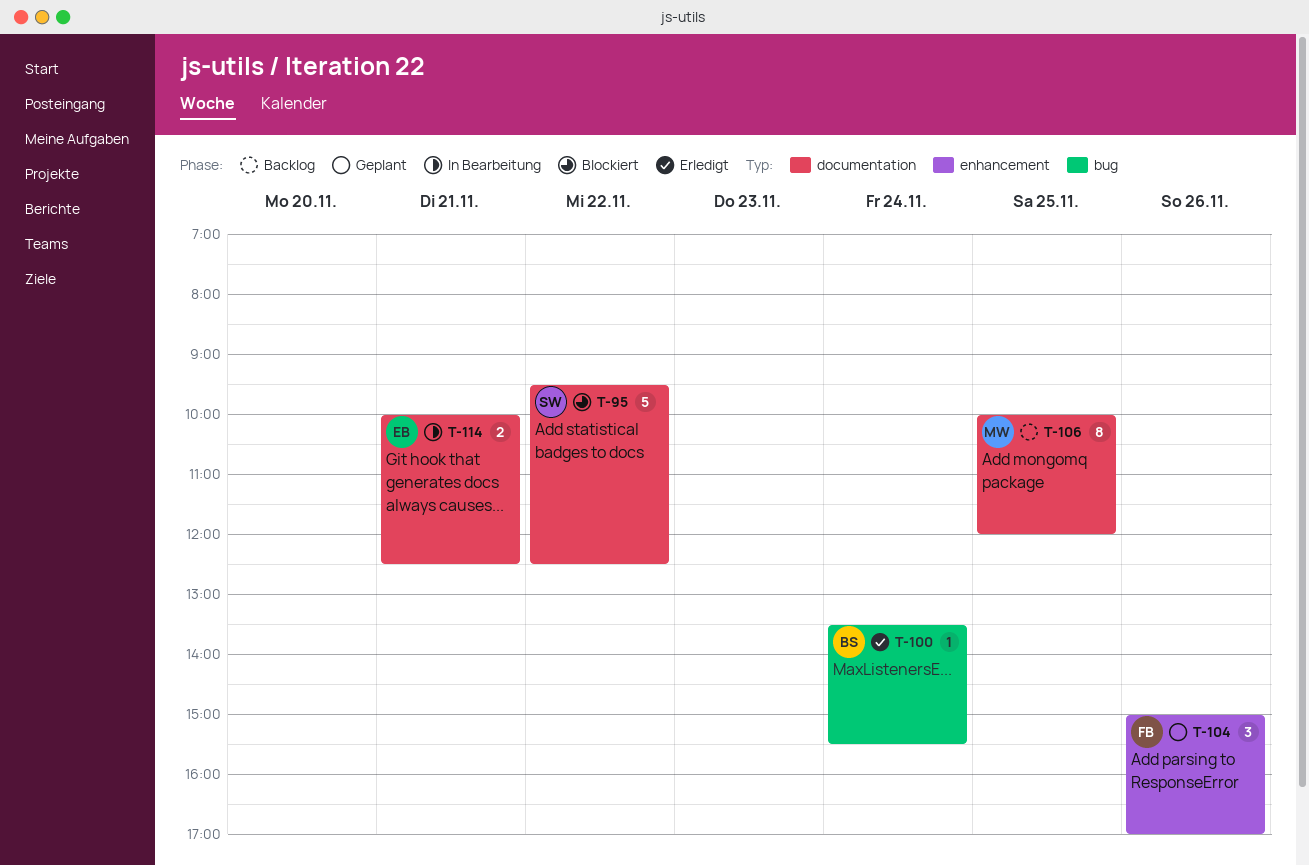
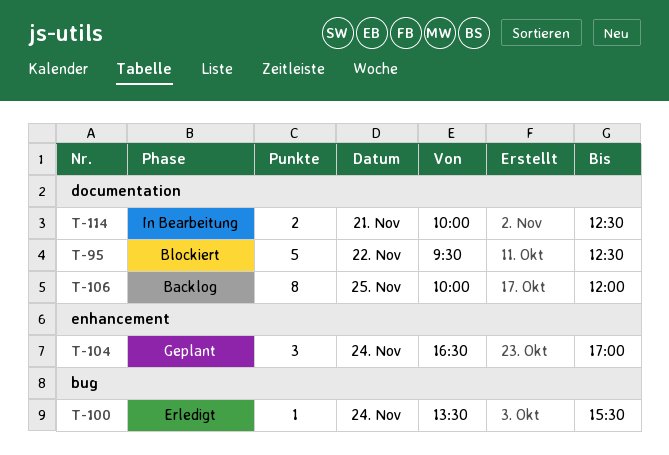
T-104, day: Nov 26 -> Nov 24
T-104, begins: 15:00 -> 16:30

